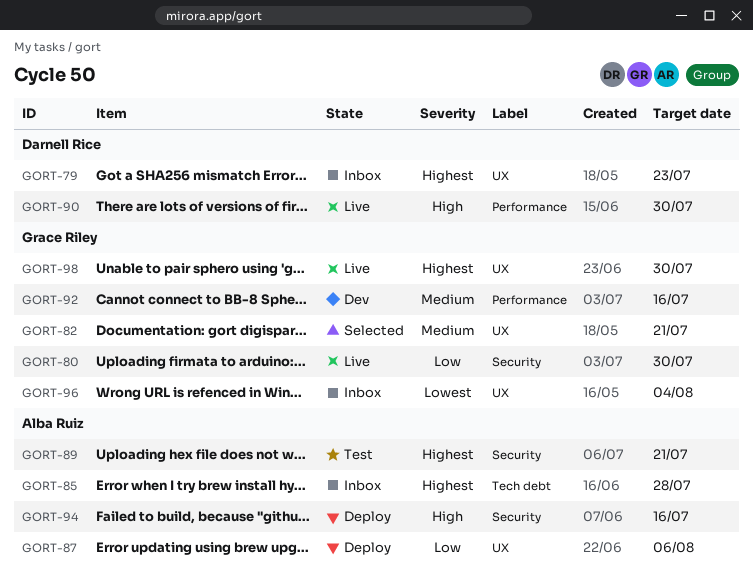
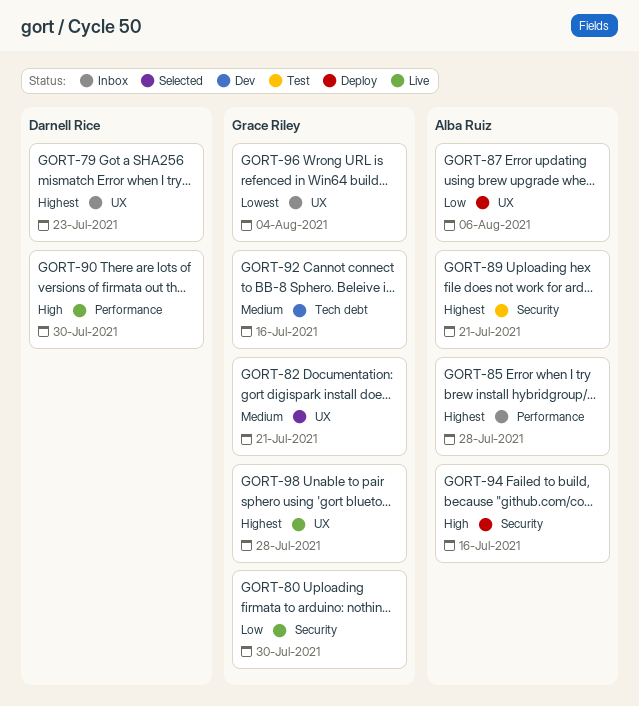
GORT-85, label: Tech debt -> Performance
GORT-92, label: Performance -> Tech debt
GORT-98, due: Jul 30 -> Jul 28

